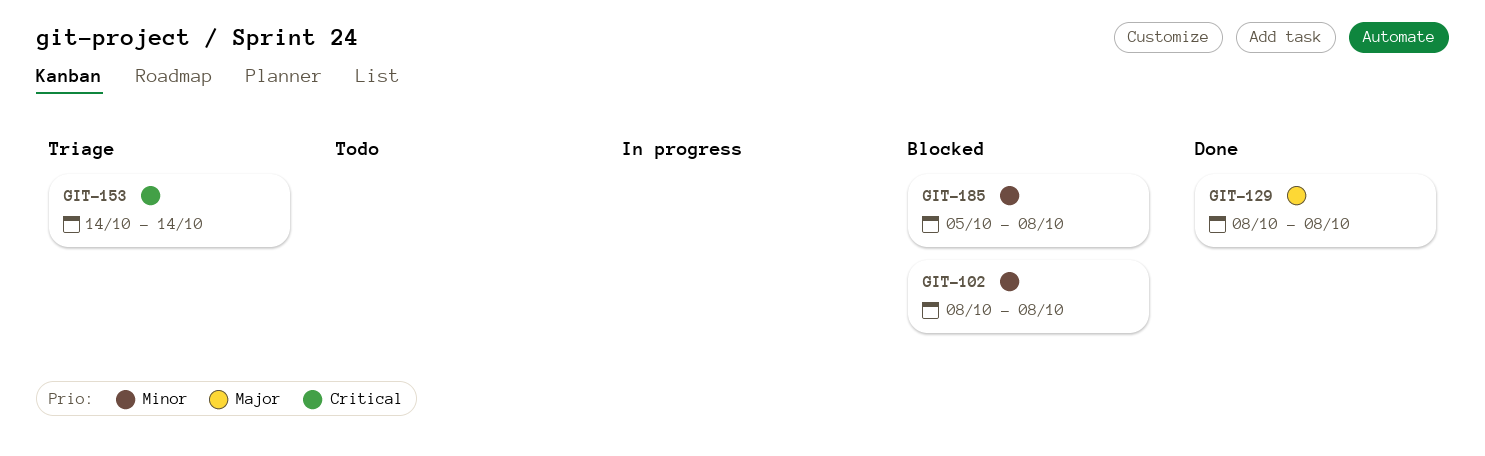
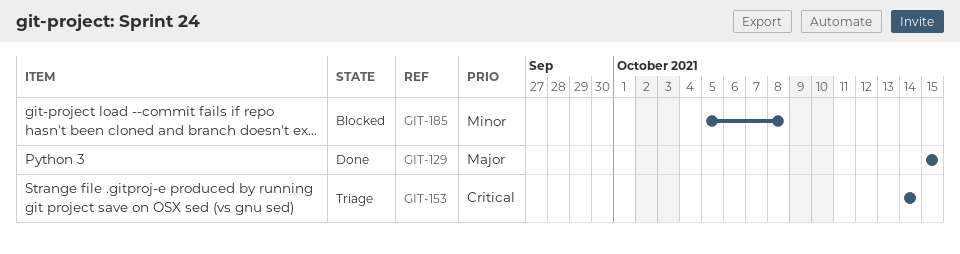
GIT-102: present -> none
GIT-129, start: Oct 8 -> Oct 15
GIT-129, due: Oct 8 -> Oct 15

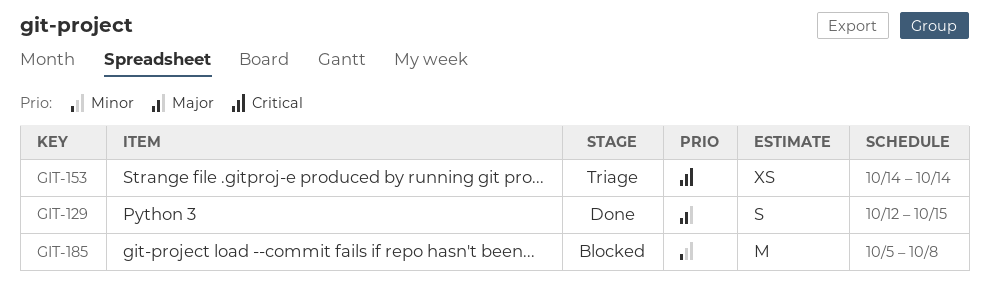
GIT-129, start: Oct 15 -> Oct 12

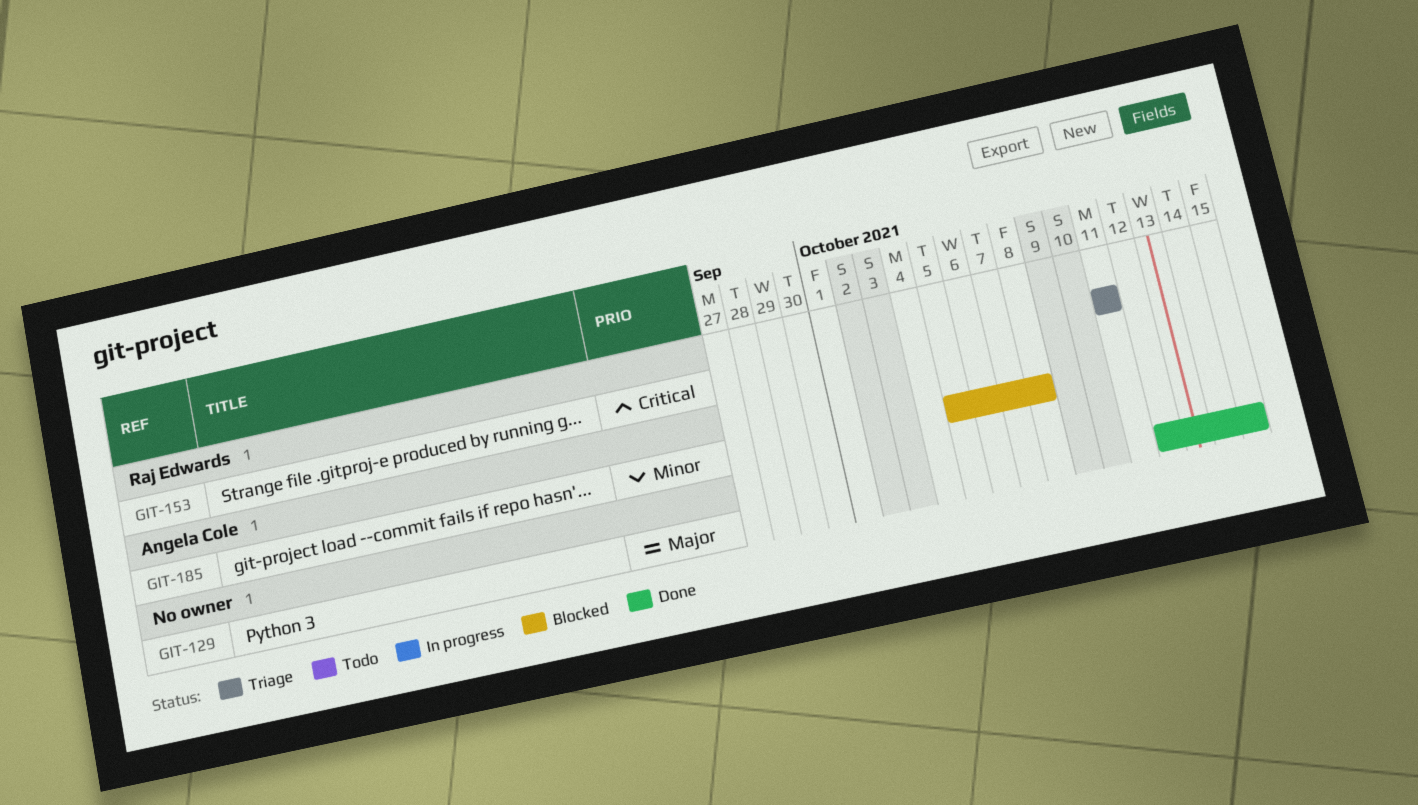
GIT-153, start: Oct 14 -> Oct 11
GIT-153, due: Oct 14 -> Oct 11

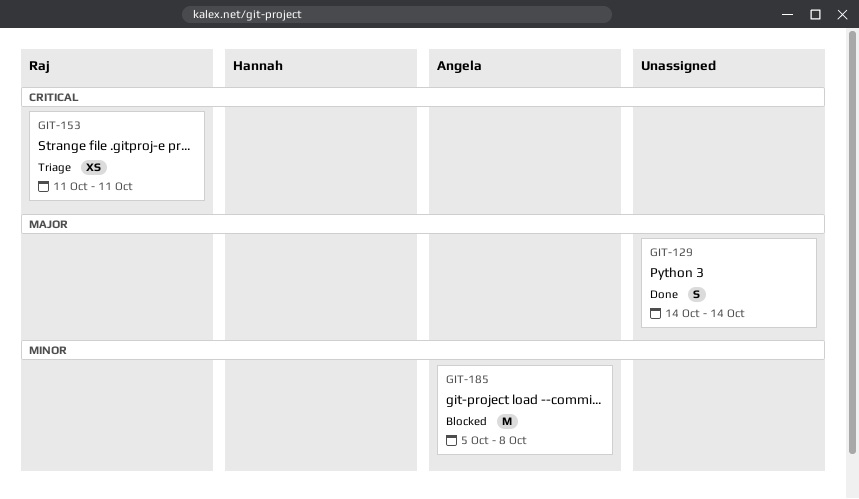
GIT-129, start: Oct 12 -> Oct 14
GIT-129, due: Oct 15 -> Oct 14

